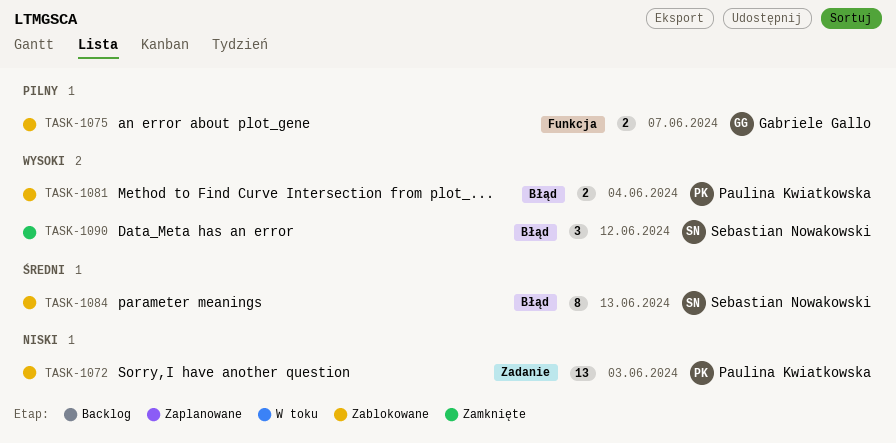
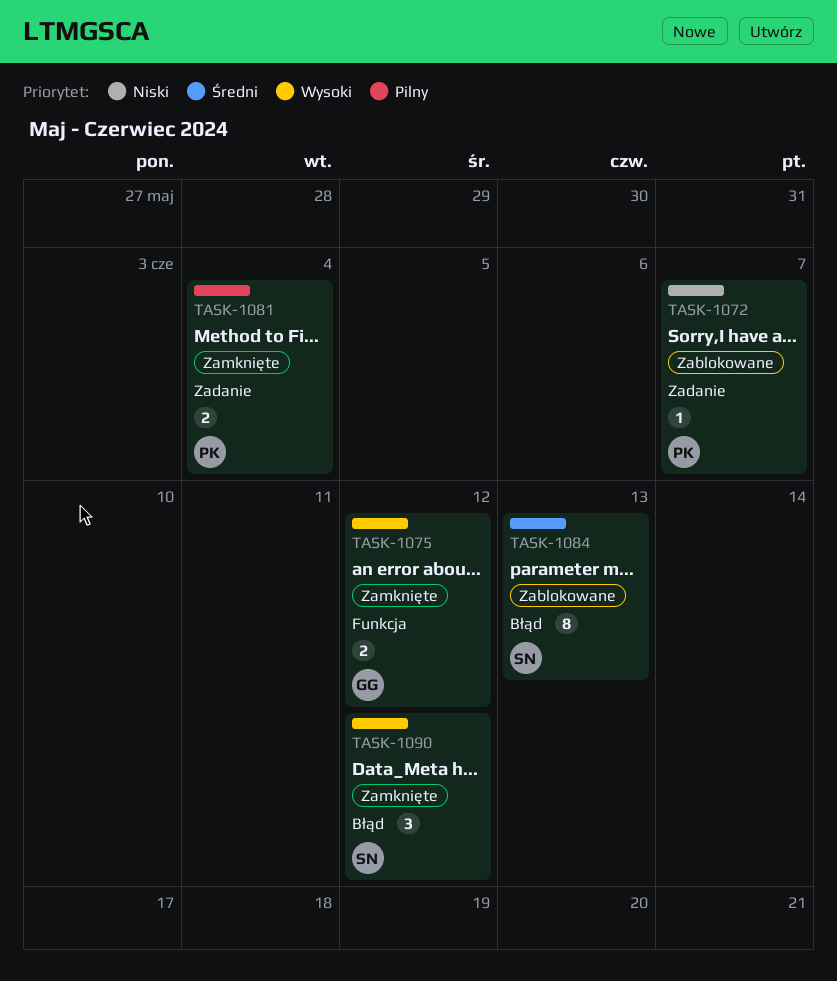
TASK-1072, estimate: 13 -> 1
TASK-1072, due: Jun 3 -> Jun 7
TASK-1075, status: Zablokowane -> Zamknięte
TASK-1075, priority: Pilny -> Wysoki
TASK-1075, due: Jun 7 -> Jun 12
TASK-1081, status: Zablokowane -> Zamknięte
TASK-1081, priority: Wysoki -> Pilny
TASK-1081, label: Błąd -> Zadanie

